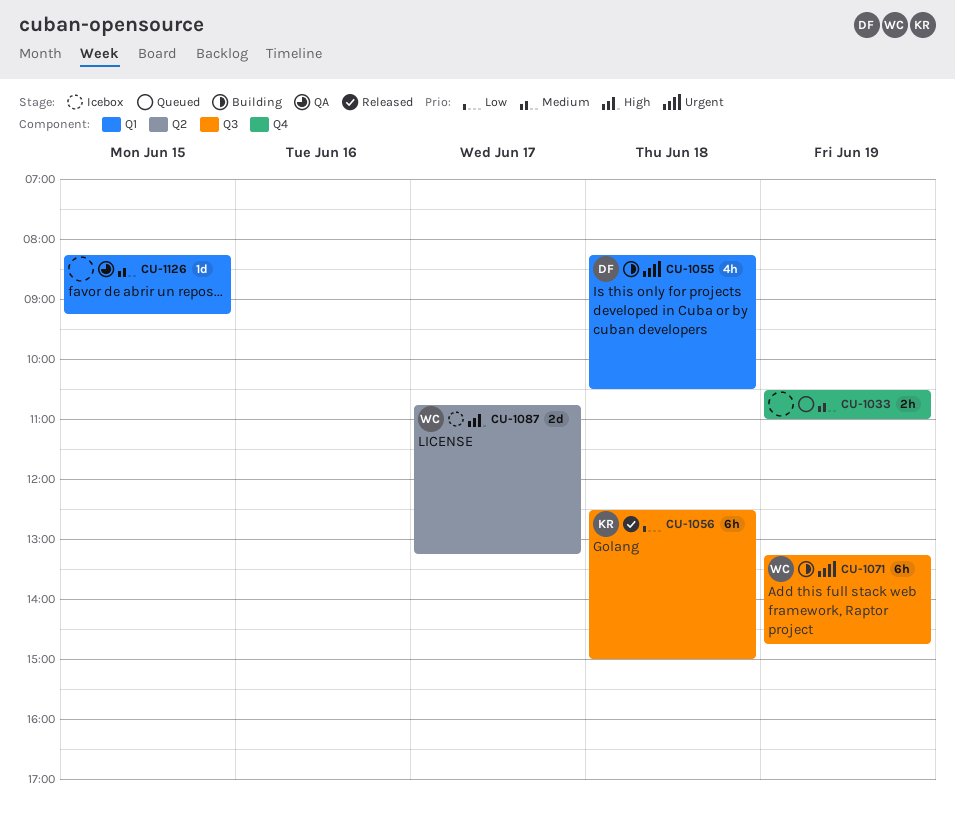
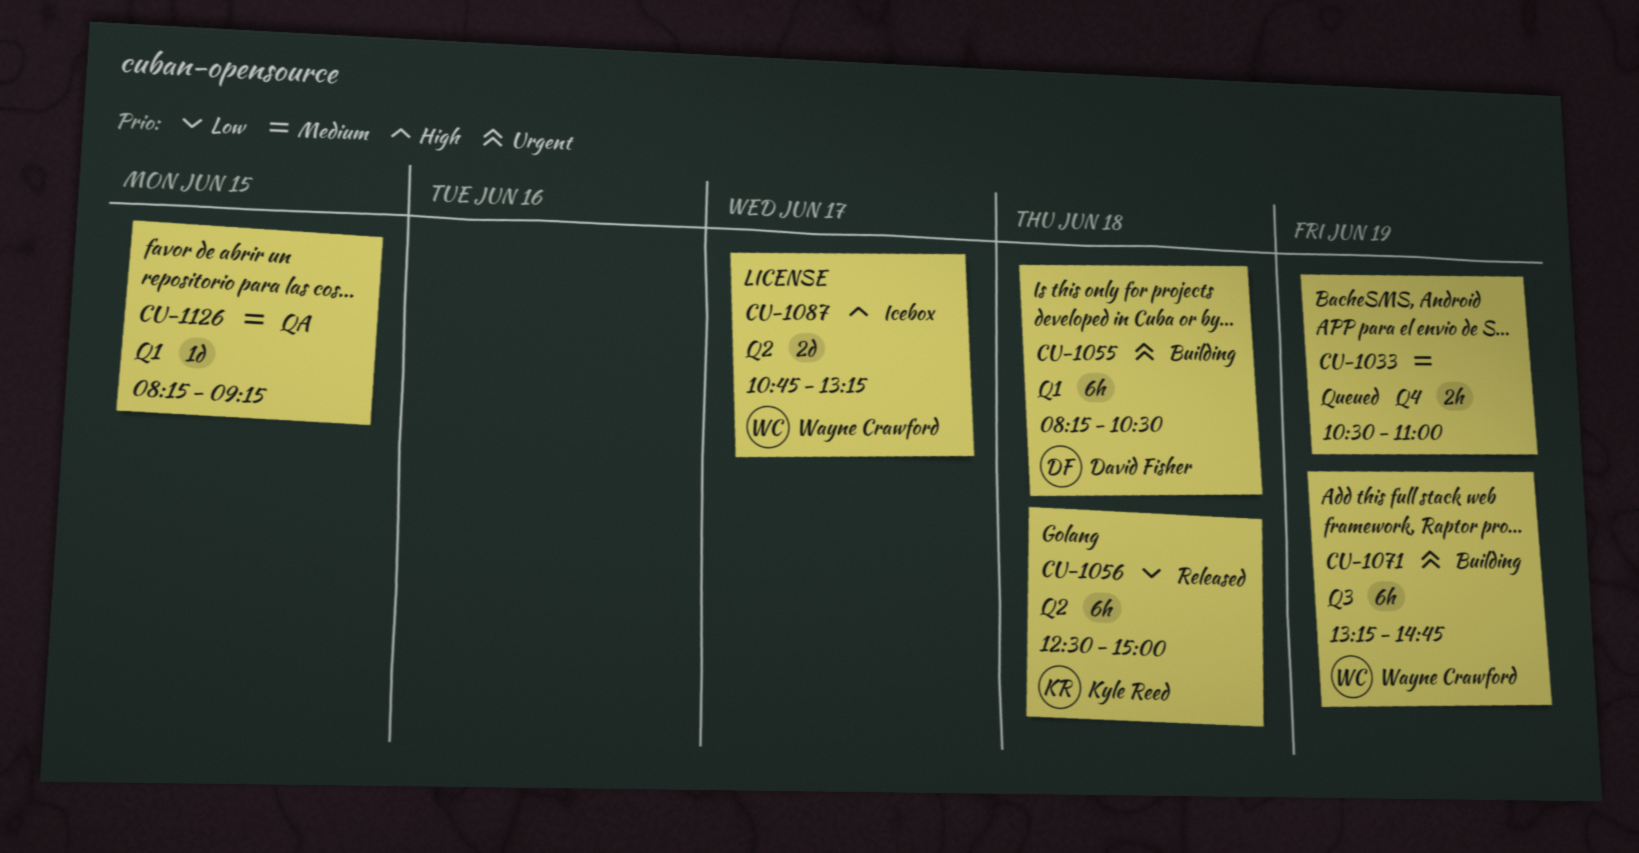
CU-1055, estimate: 4h -> 6h
CU-1056, label: Q3 -> Q2

